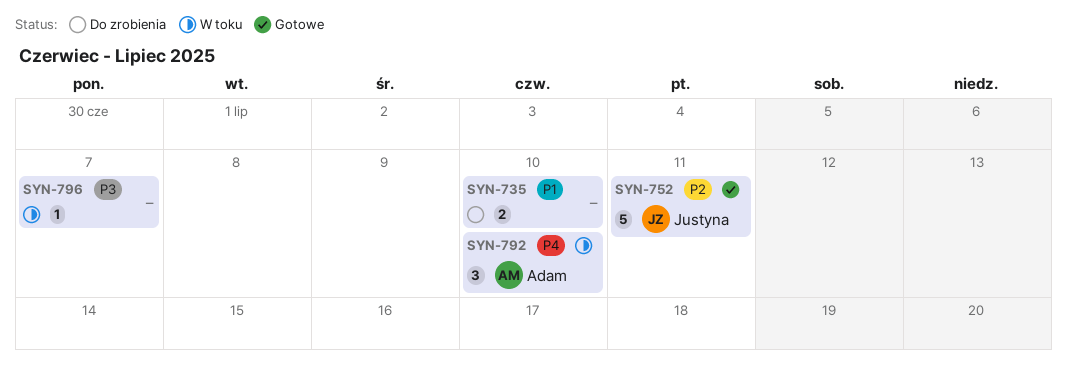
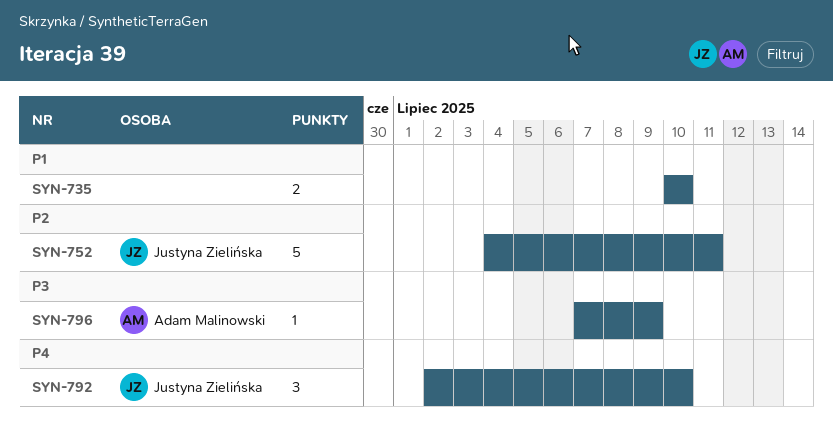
SYN-792, owner: Adam Malinowski -> Justyna Zielińska
SYN-796, owner: none -> Adam Malinowski
SYN-796, due: Jul 7 -> Jul 9

